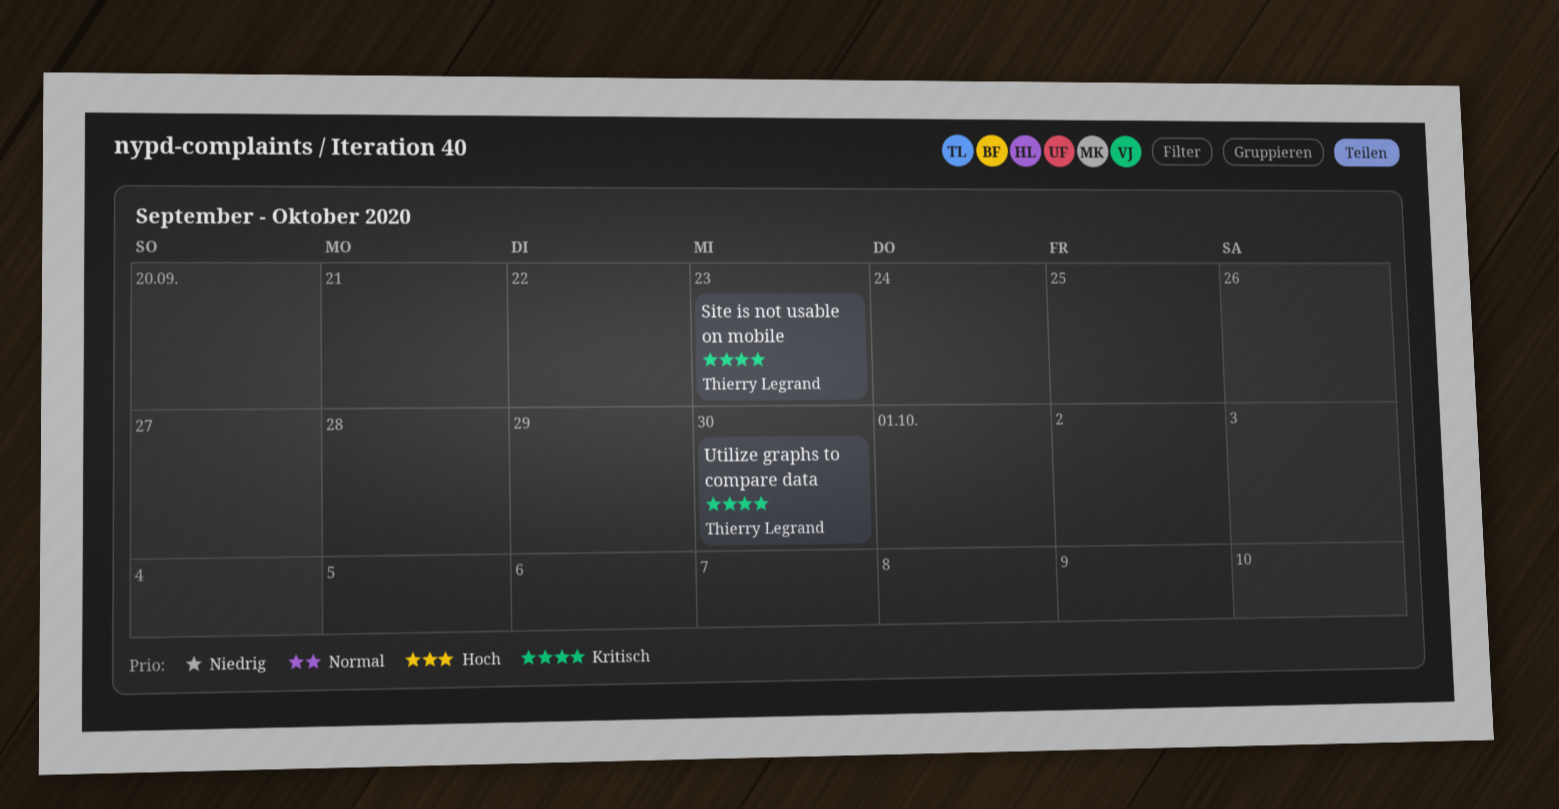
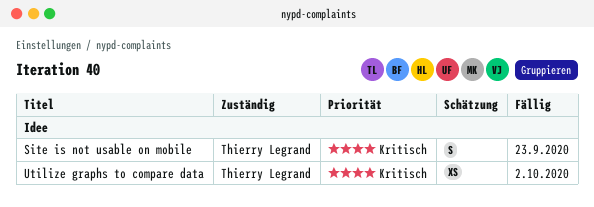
Utilize graphs to compare data, due: Sep 30 -> Oct 2

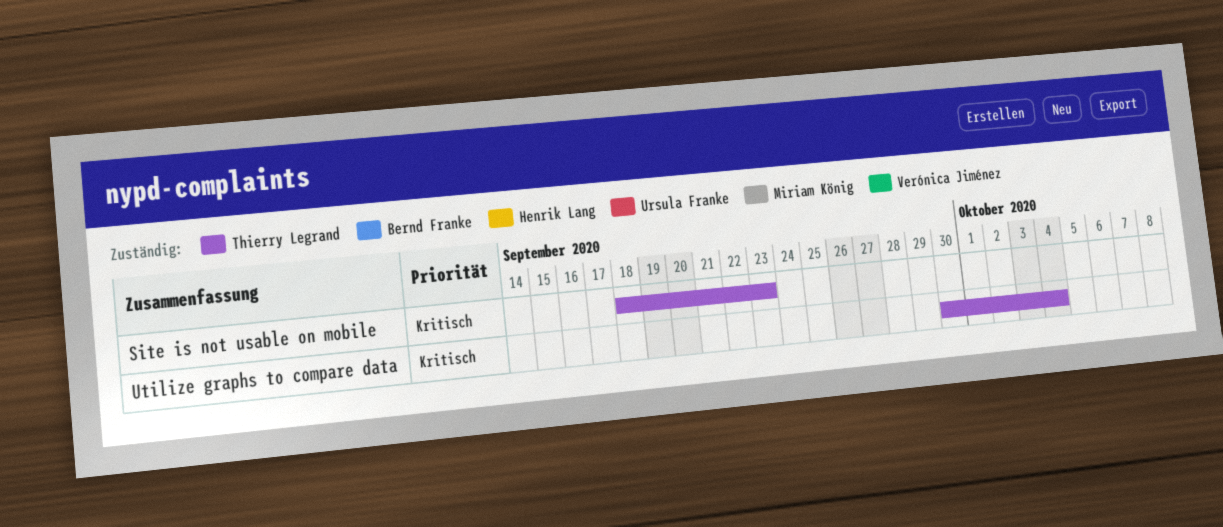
Utilize graphs to compare data, due: Oct 2 -> Oct 4

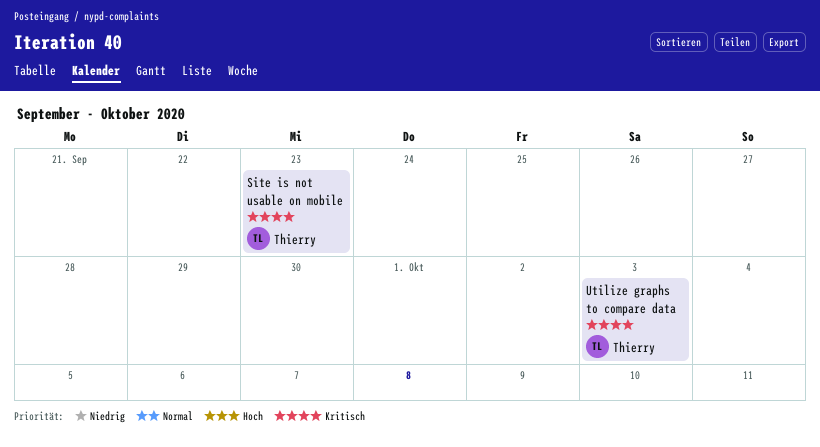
Utilize graphs to compare data, due: Oct 4 -> Oct 3

